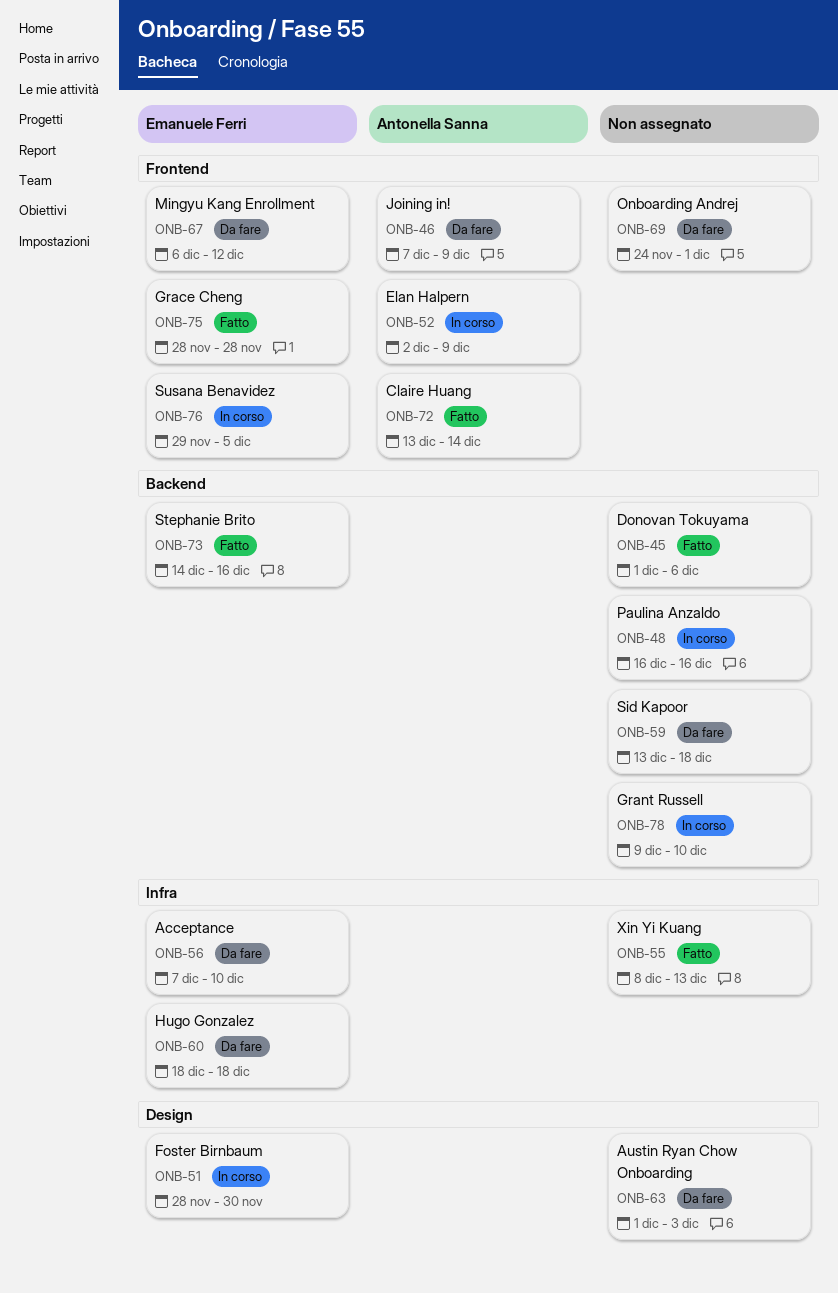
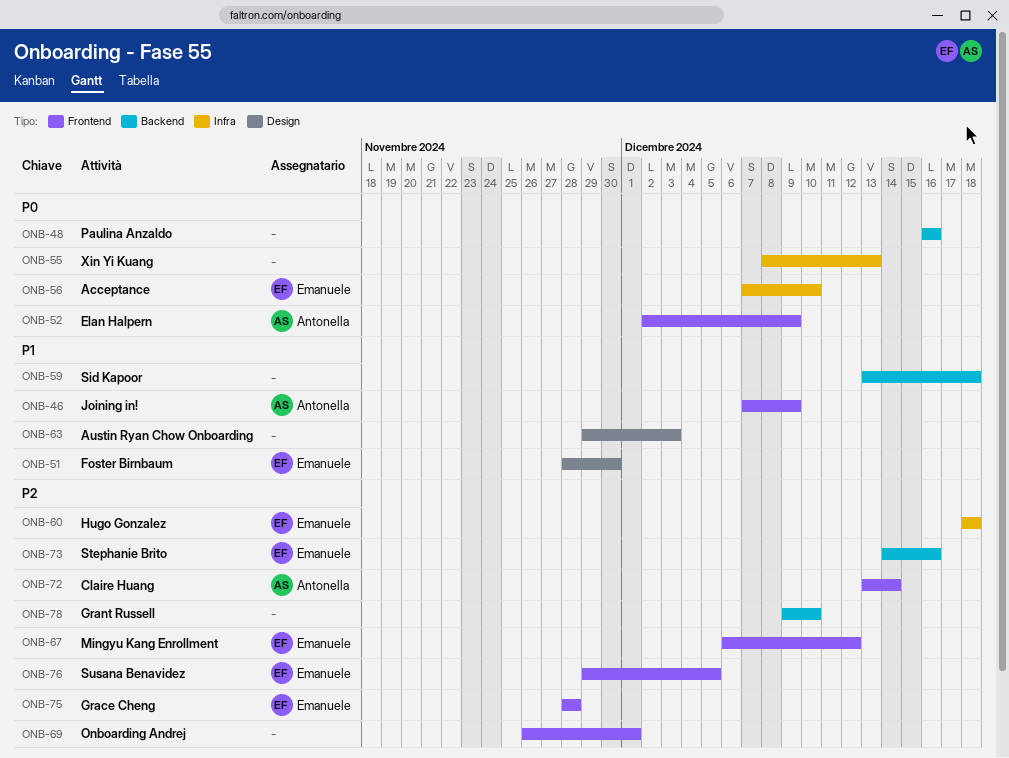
ONB-45: present -> none
ONB-63, start: Dec 1 -> Nov 29
ONB-69, start: Nov 24 -> Nov 26

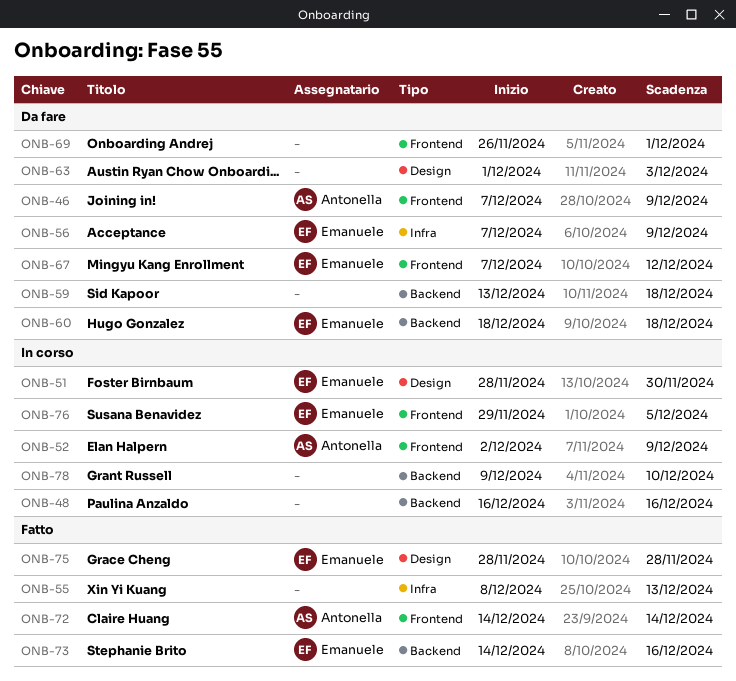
ONB-56, due: Dec 10 -> Dec 9
ONB-60, label: Infra -> Backend
ONB-63, start: Nov 29 -> Dec 1
ONB-67, start: Dec 6 -> Dec 7
ONB-72, start: Dec 13 -> Dec 14
ONB-75, label: Frontend -> Design

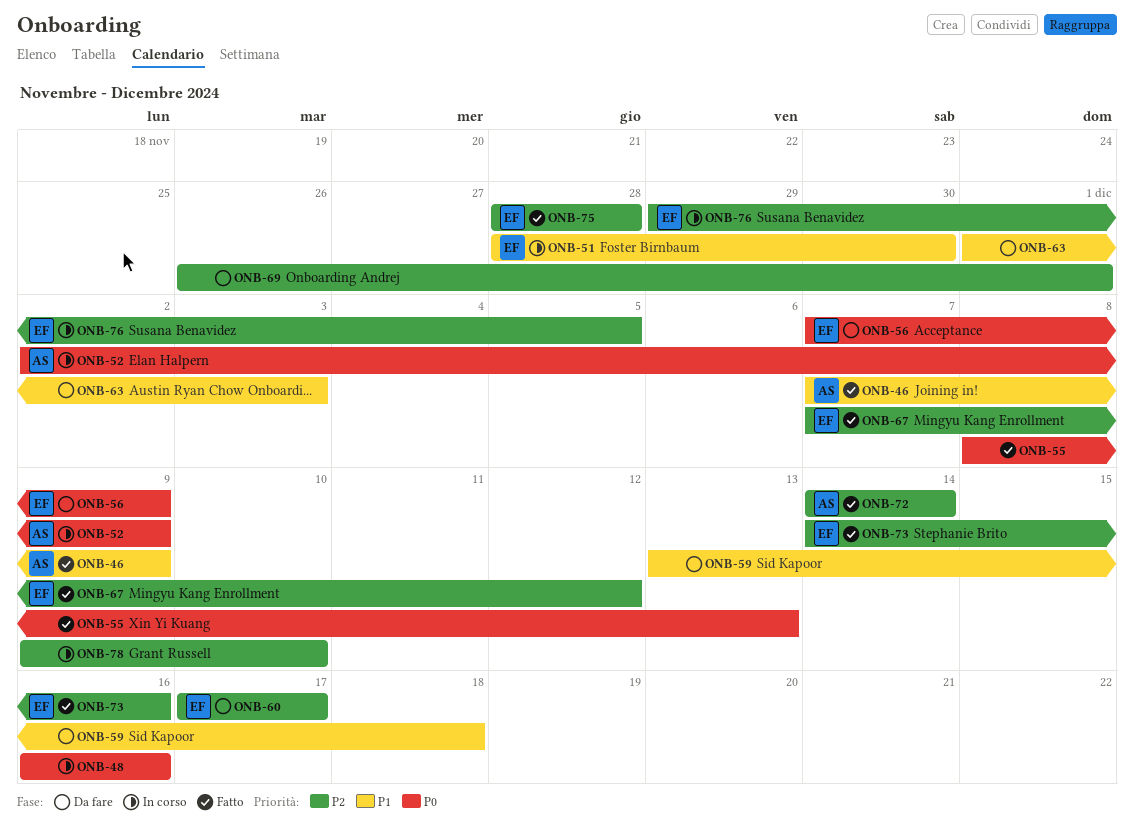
ONB-46, status: Da fare -> Fatto
ONB-60, start: Dec 18 -> Dec 17
ONB-60, due: Dec 18 -> Dec 17
ONB-67, status: Da fare -> Fatto

